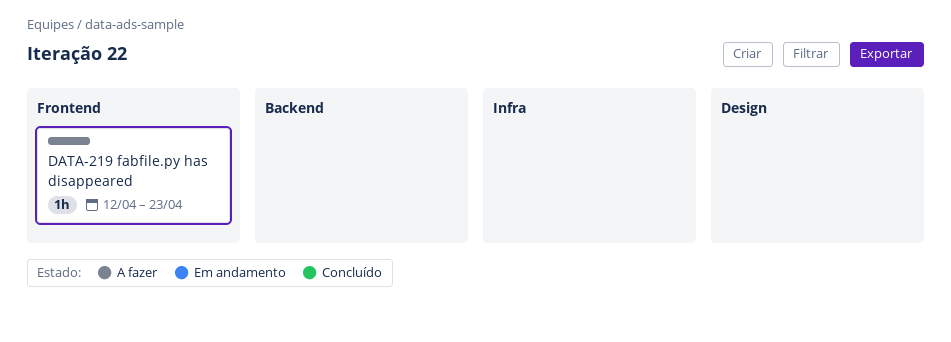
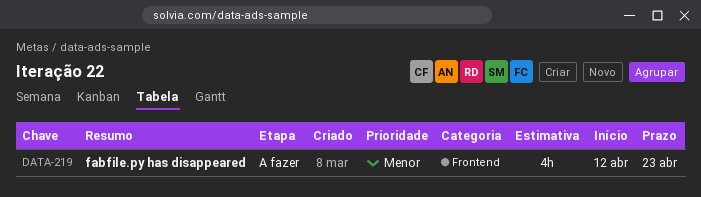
DATA-219, estimate: 1h -> 4h

